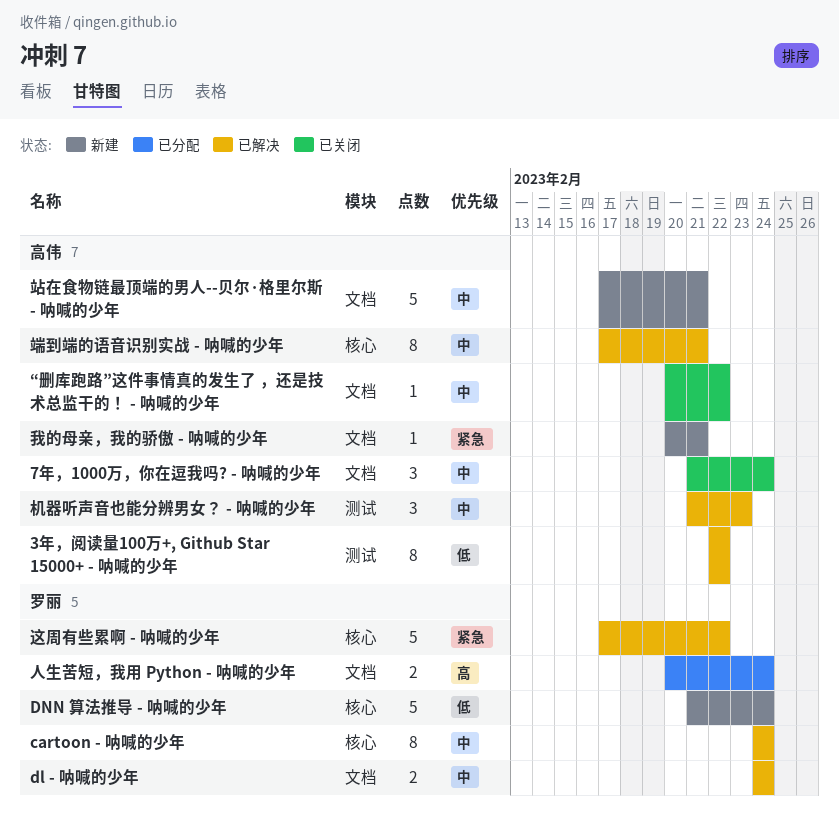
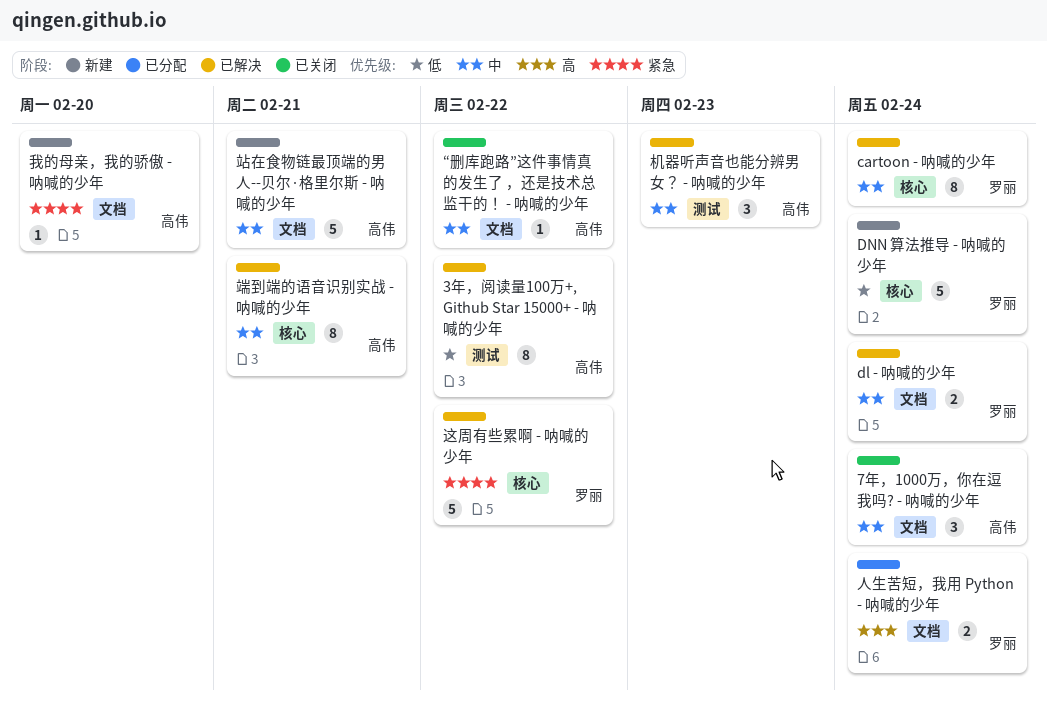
我的母亲，我的骄傲 - 呐喊的少年, due: Feb 21 -> Feb 20

